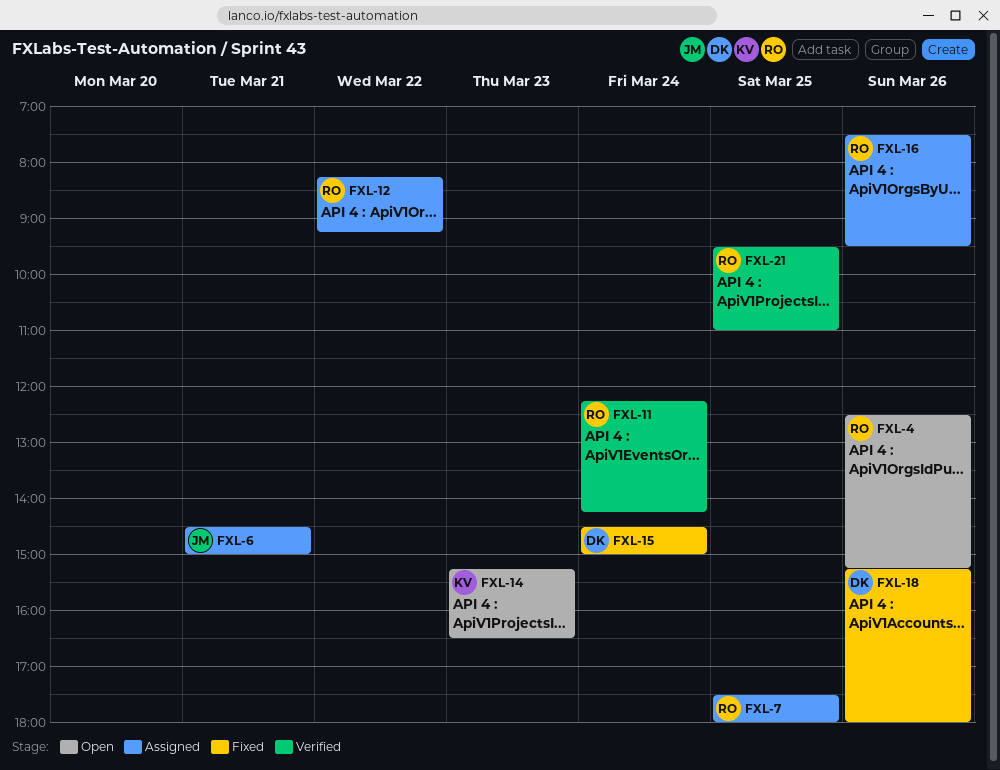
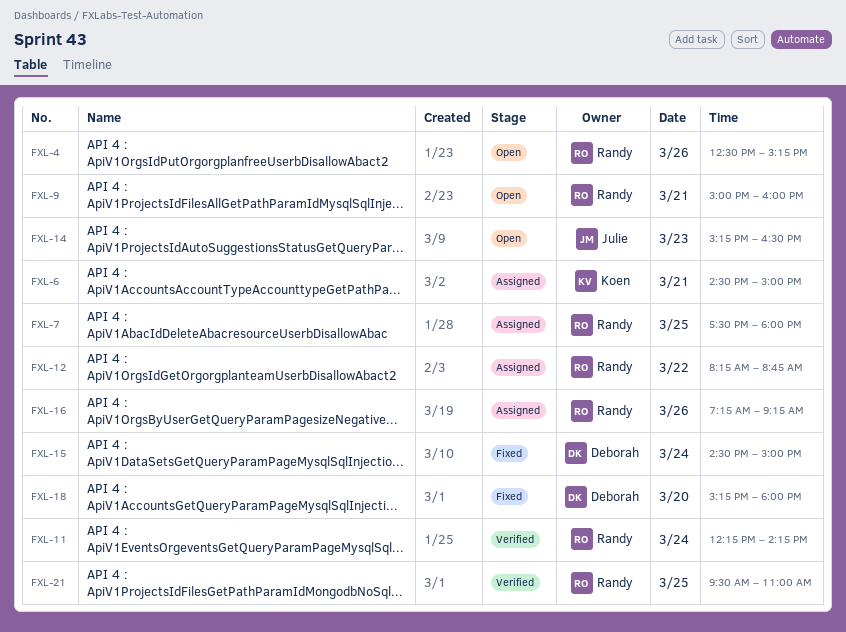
FXL-6, owner: Julie -> Koen
FXL-9: none -> present
FXL-12, ends: 09:15 -> 08:45
FXL-14, owner: Koen -> Julie
FXL-16, begins: 07:30 -> 07:15
FXL-16, ends: 09:30 -> 09:15
FXL-18, day: Mar 26 -> Mar 20

